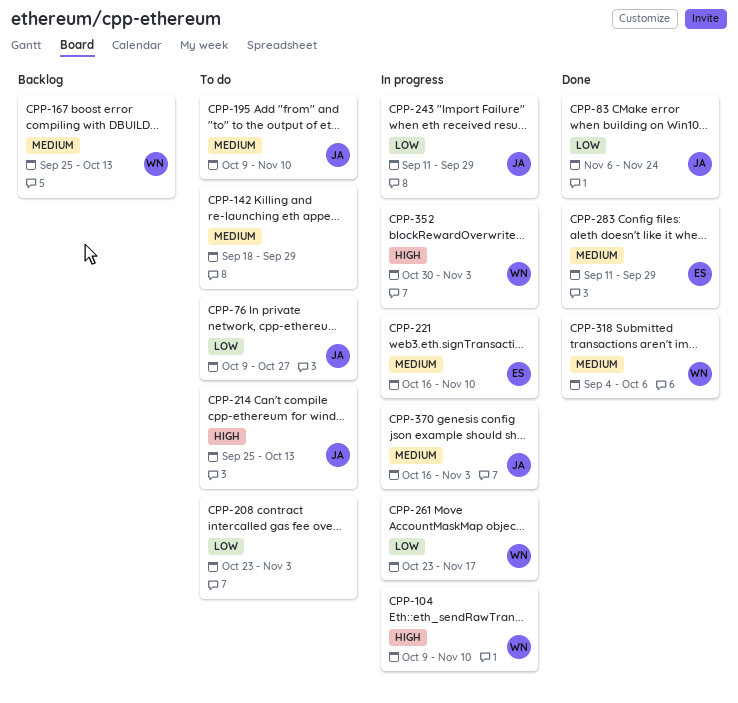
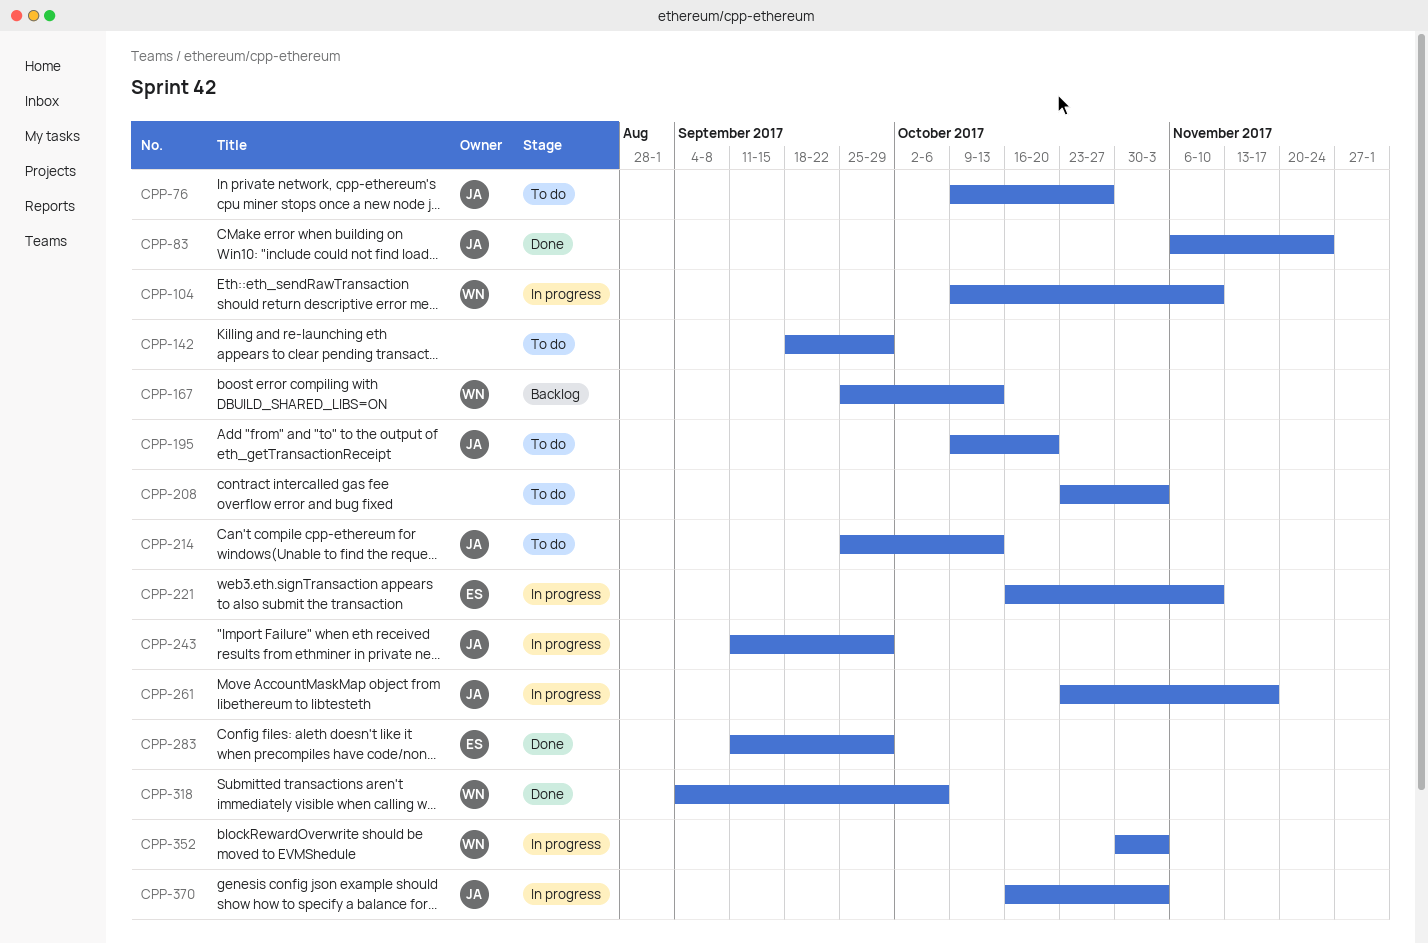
CPP-195, due: Nov 10 -> Oct 20
CPP-261, owner: WN -> JA

